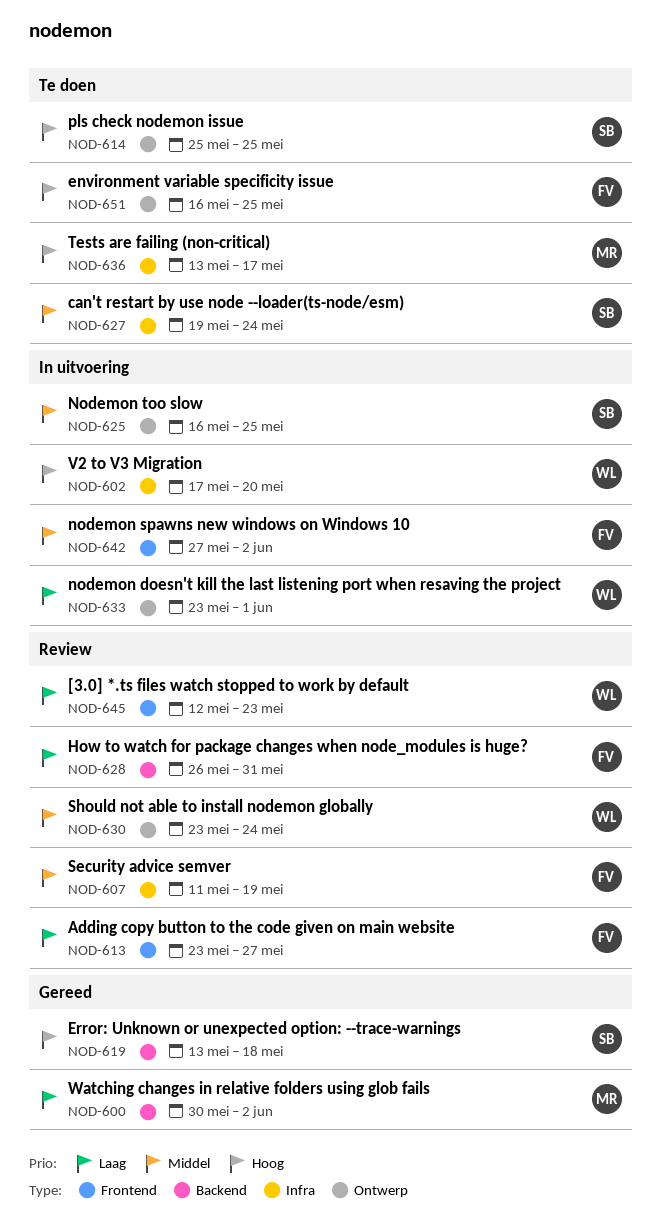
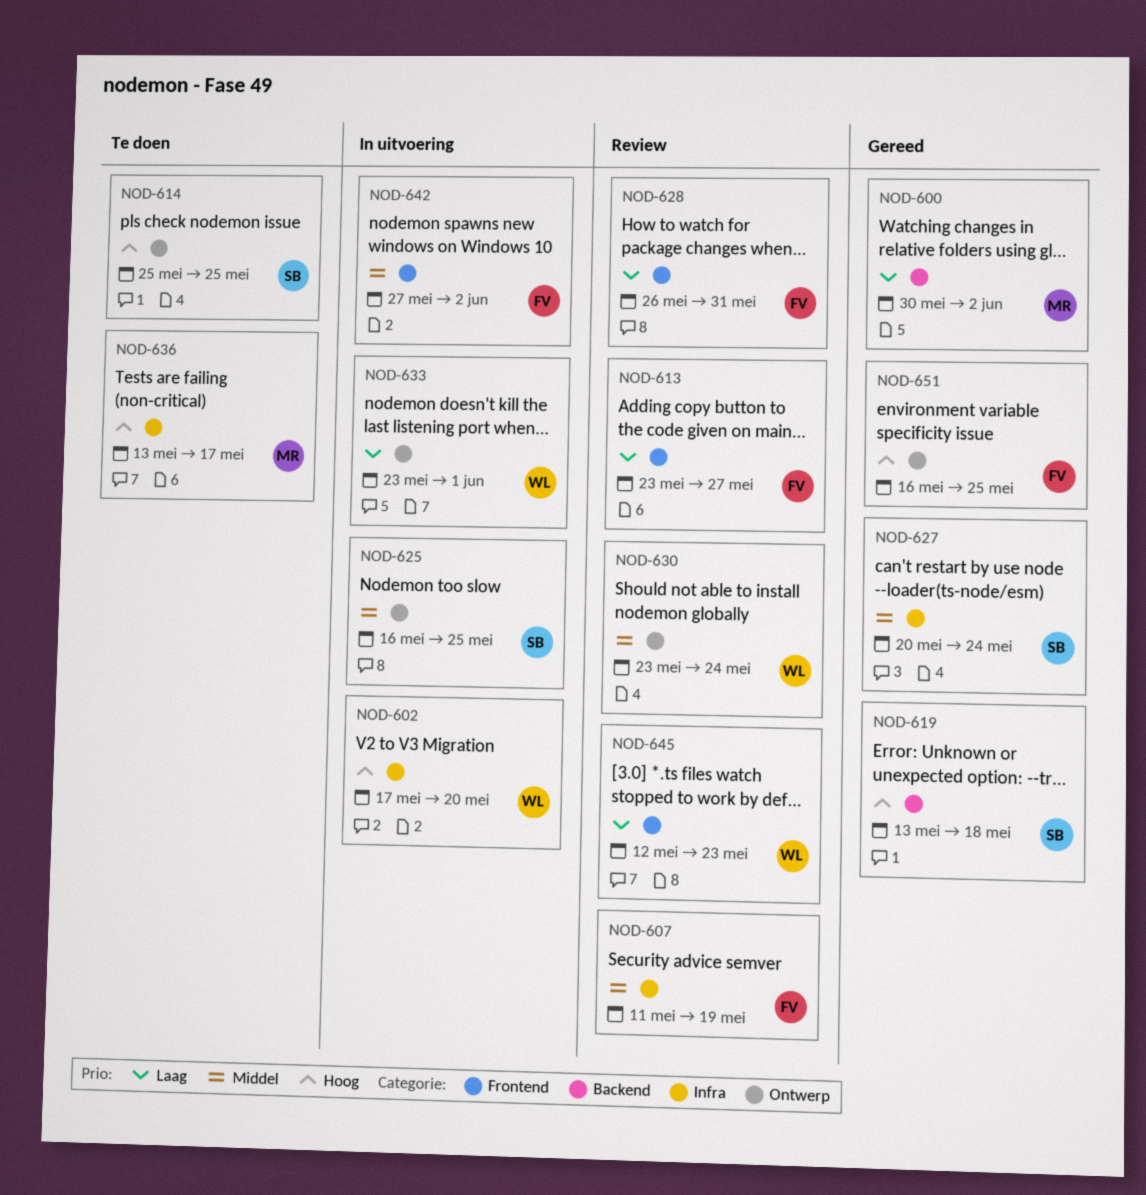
NOD-627, status: Te doen -> Gereed
NOD-627, start: May 19 -> May 20
NOD-628, label: Backend -> Frontend
NOD-651, status: Te doen -> Gereed

